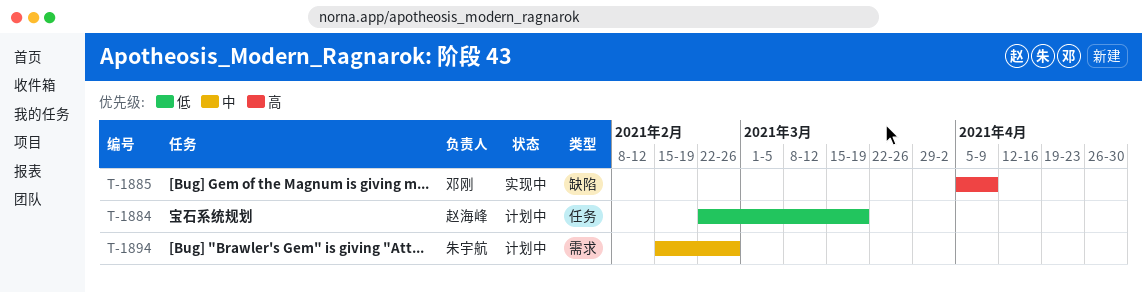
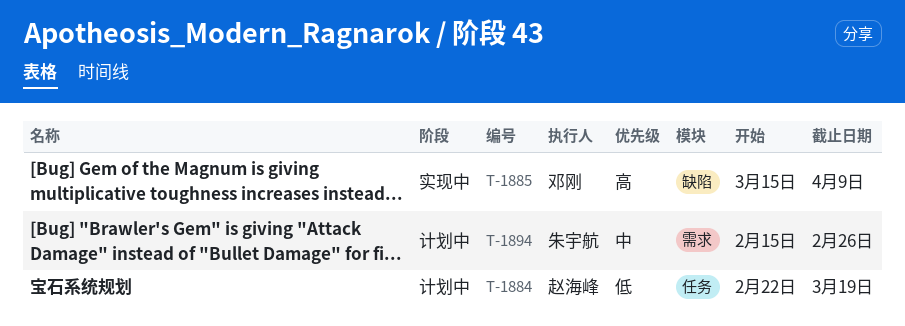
T-1885, start: Apr 5 -> Mar 15

